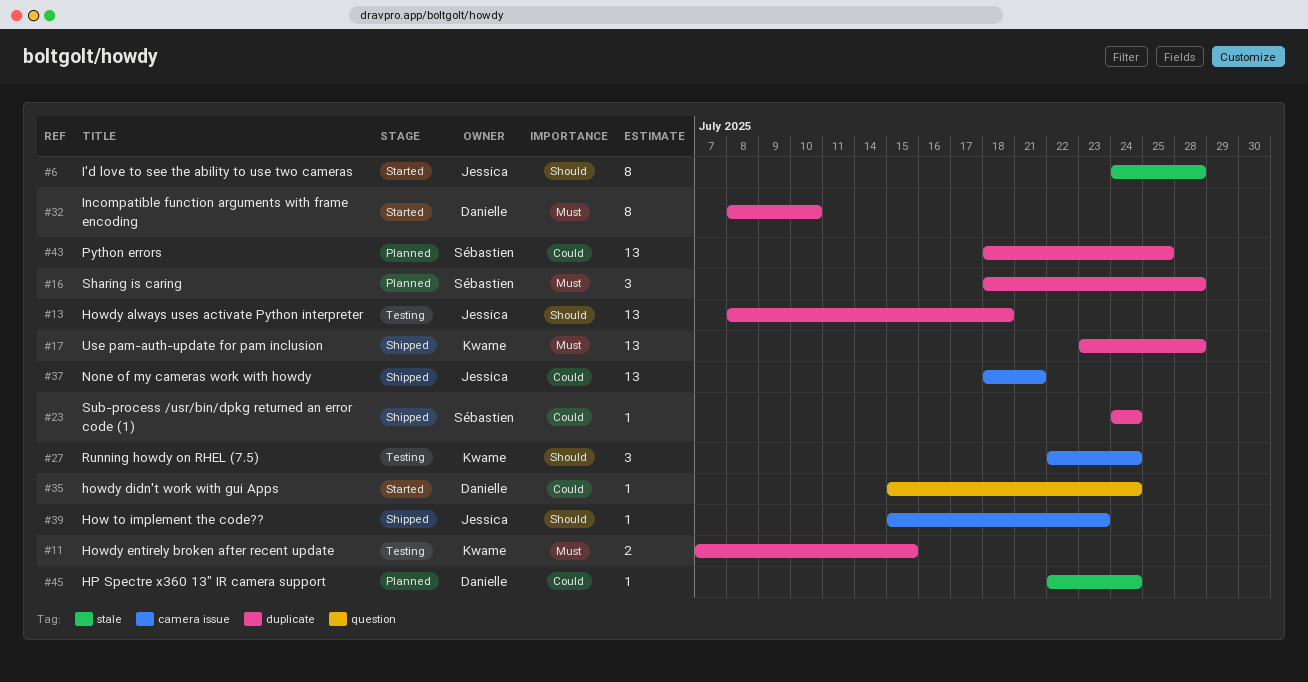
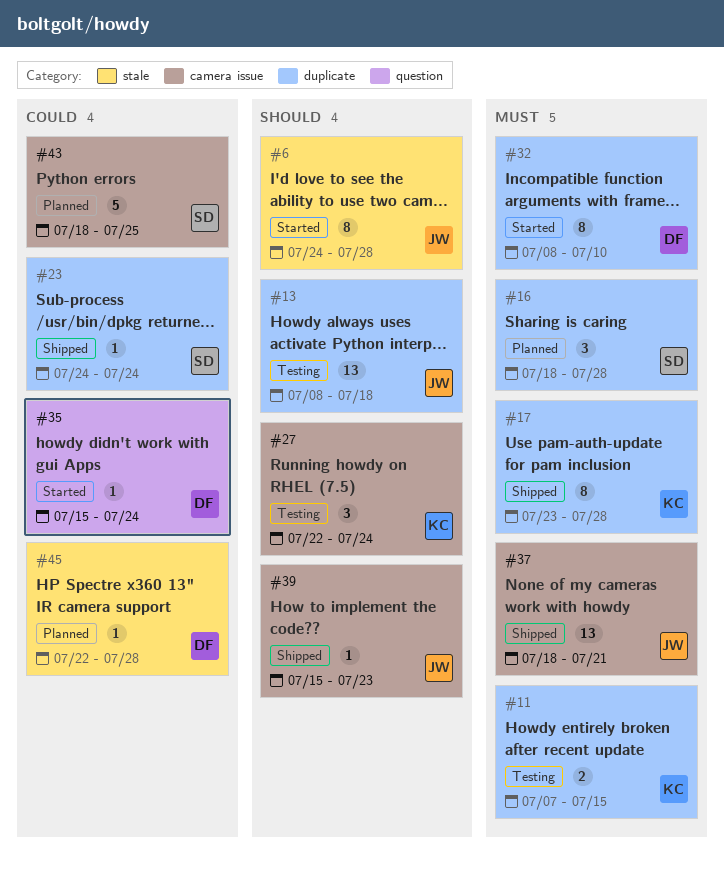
#17, estimate: 13 -> 8
#37, priority: Could -> Must
#43, label: duplicate -> camera issue
#43, estimate: 13 -> 5
#45, due: Jul 24 -> Jul 28

